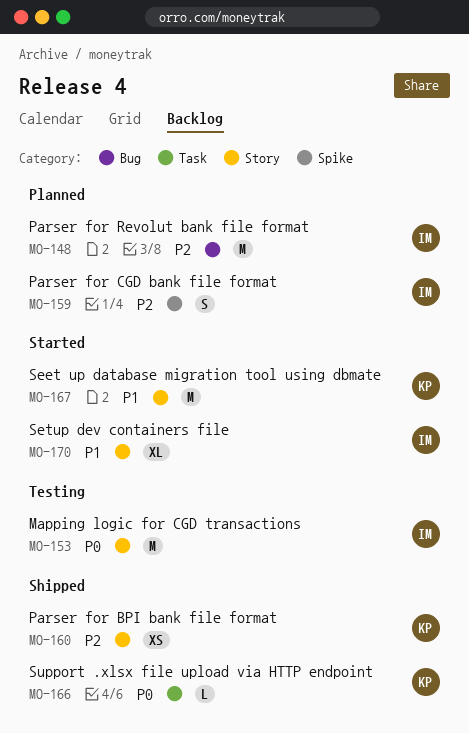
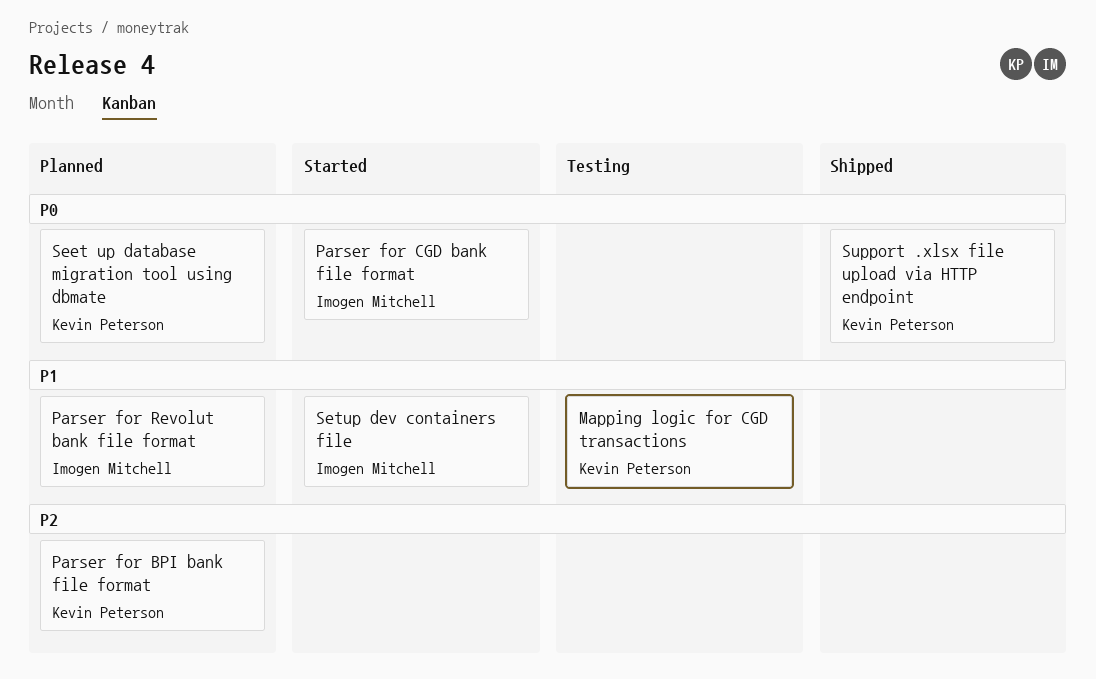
Mapping logic for CGD transactions, owner: Imogen Mitchell -> Kevin Peterson
Mapping logic for CGD transactions, priority: P0 -> P1
Parser for BPI bank file format, status: Shipped -> Planned
Parser for CGD bank file format, status: Planned -> Started
Parser for CGD bank file format, priority: P2 -> P0
Parser for Revolut bank file format, priority: P2 -> P1
Seet up database migration tool using dbmate, status: Started -> Planned
Seet up database migration tool using dbmate, priority: P1 -> P0

